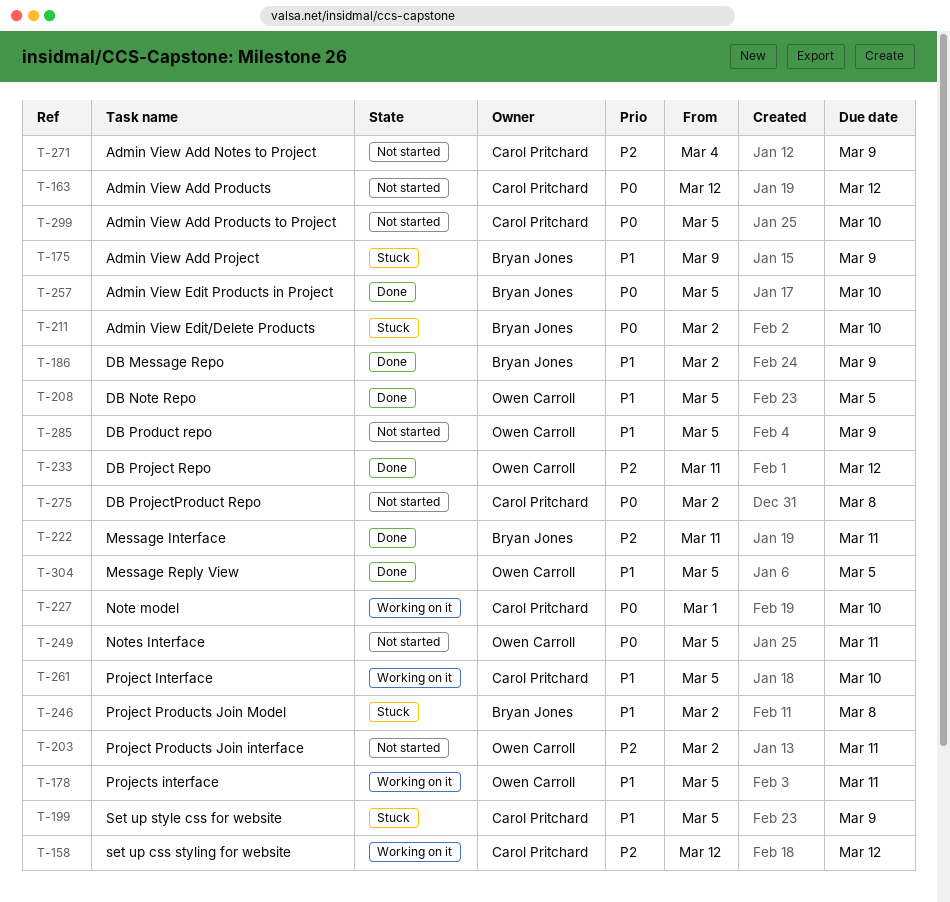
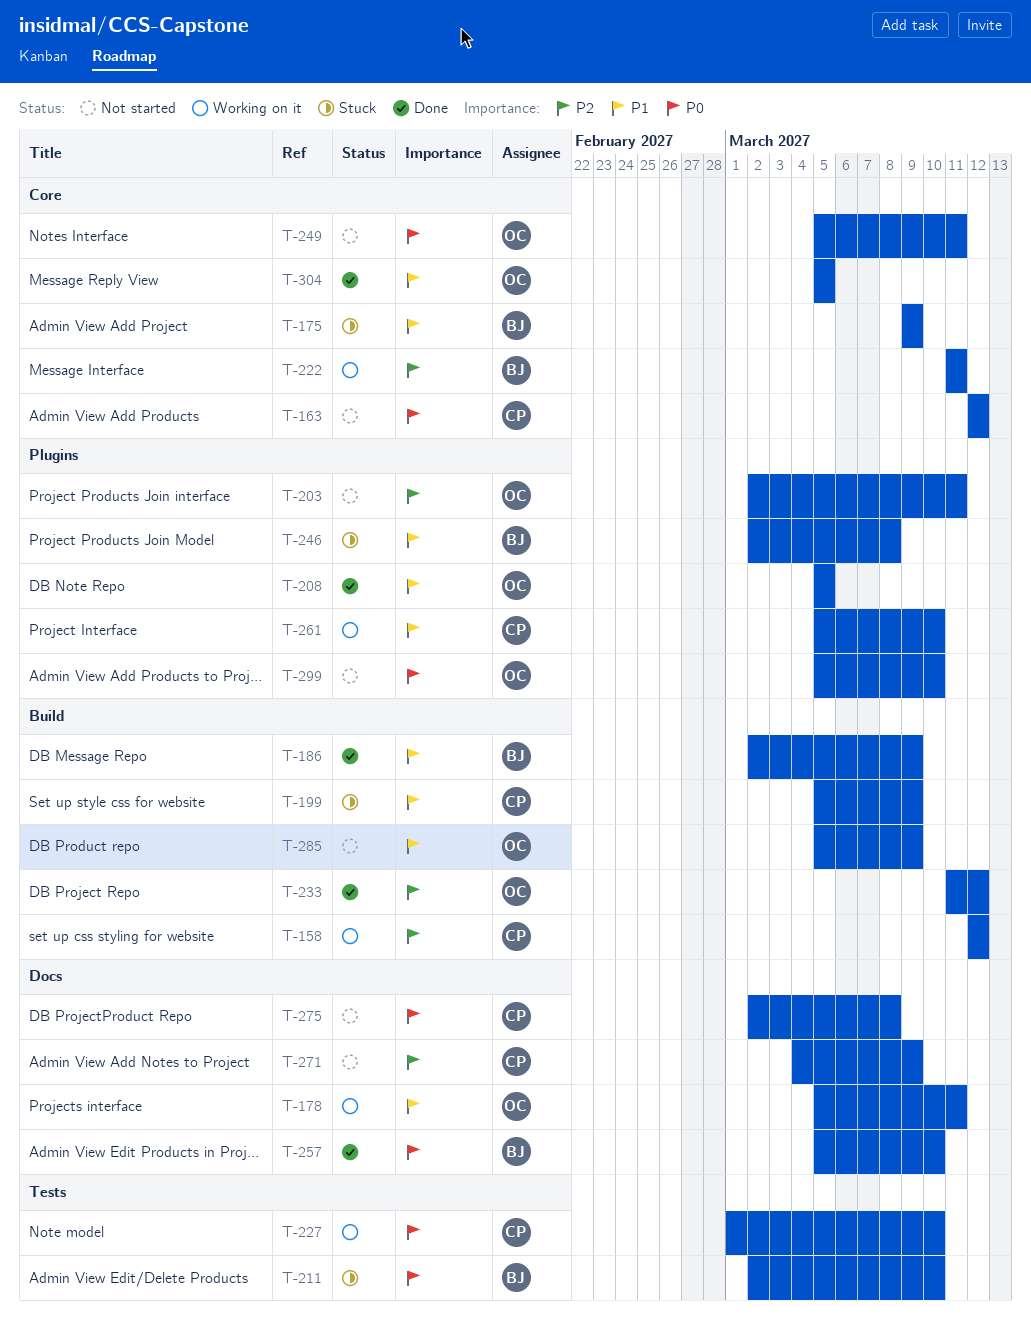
T-222, status: Done -> Working on it
T-299, owner: Carol Pritchard -> Owen Carroll

